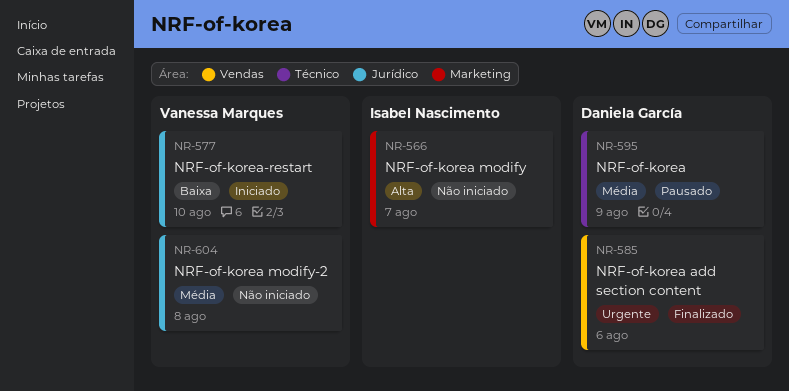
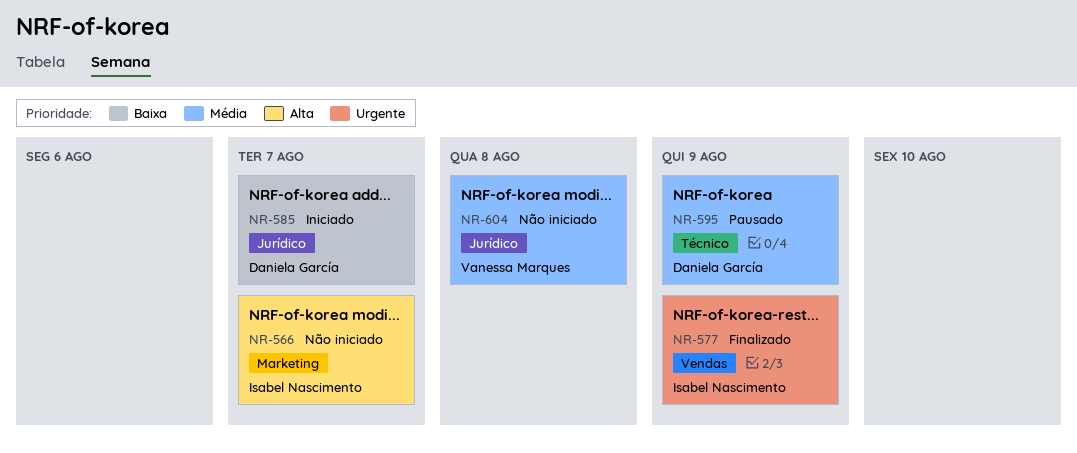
NR-577, status: Iniciado -> Finalizado
NR-577, owner: Vanessa Marques -> Isabel Nascimento
NR-577, priority: Baixa -> Urgente
NR-577, label: Jurídico -> Vendas
NR-577, due: Aug 10 -> Aug 9
NR-585, status: Finalizado -> Iniciado
NR-585, priority: Urgente -> Baixa
NR-585, label: Vendas -> Jurídico
NR-585, due: Aug 6 -> Aug 7

